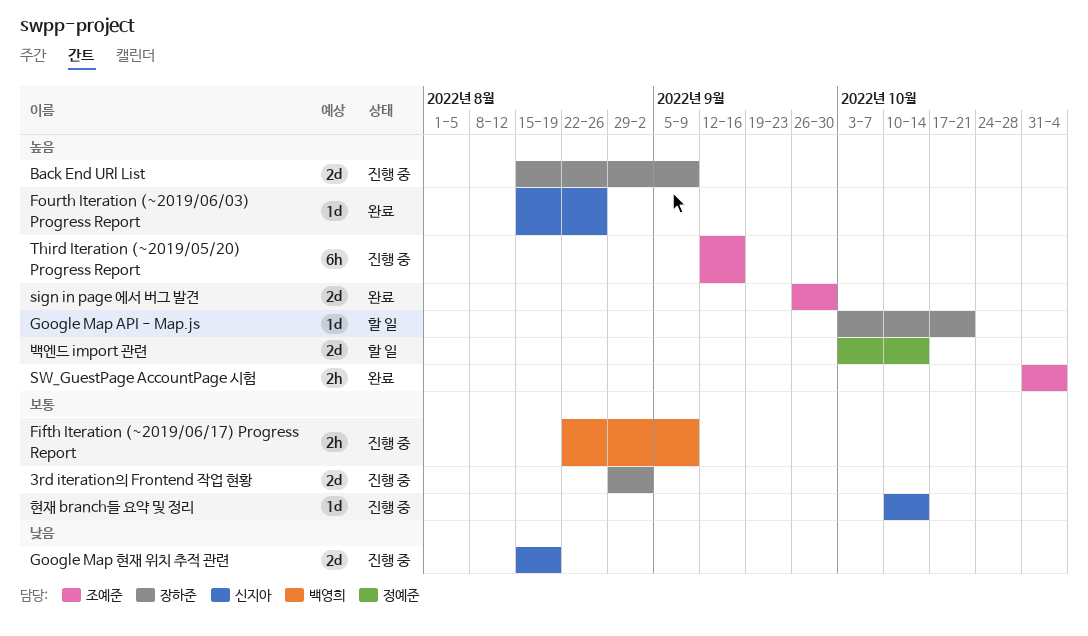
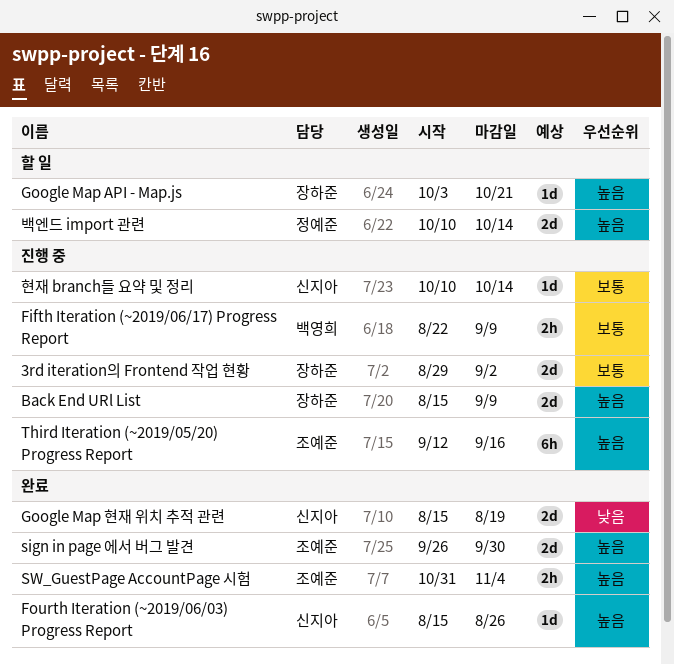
Google Map 현재 위치 추적 관련, status: 진행 중 -> 완료
백엔드 import 관련, start: Oct 3 -> Oct 10

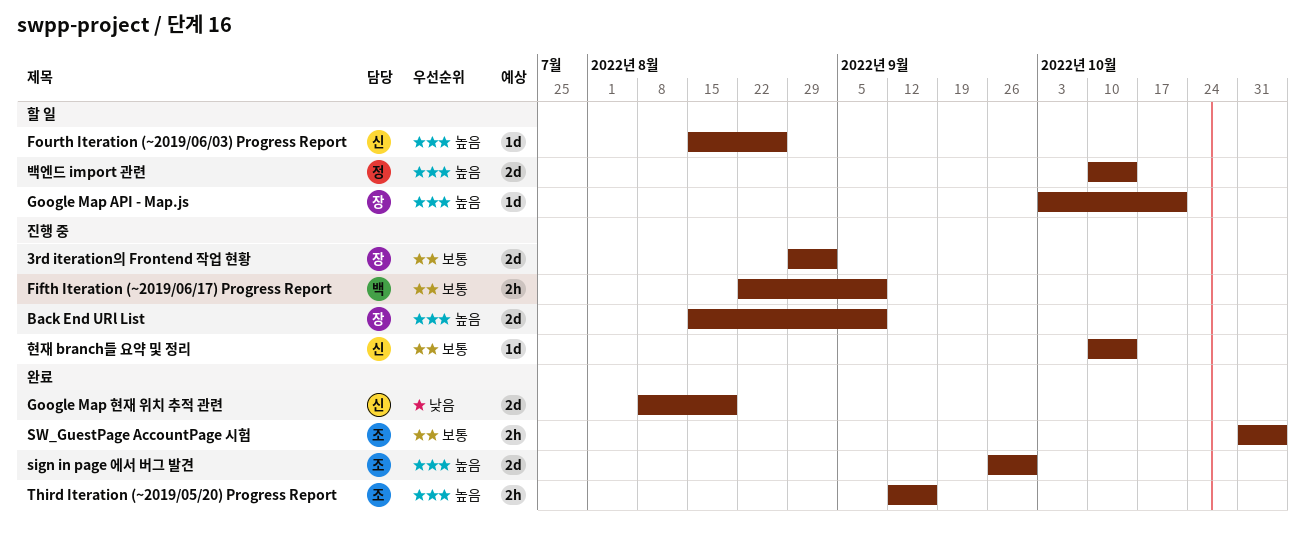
Fourth Iteration (~2019/06/03) Progress Report, status: 완료 -> 할 일
Google Map 현재 위치 추적 관련, start: Aug 15 -> Aug 8
SW_GuestPage AccountPage 시험, priority: 높음 -> 보통
Third Iteration (~2019/05/20) Progress Report, status: 진행 중 -> 완료
Third Iteration (~2019/05/20) Progress Report, estimate: 6h -> 2h

